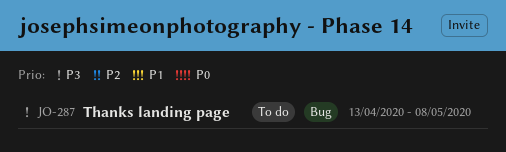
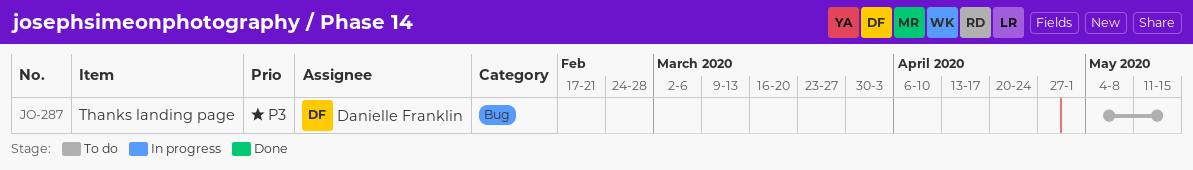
JO-287, start: Apr 13 -> May 4
JO-287, due: May 8 -> May 15

